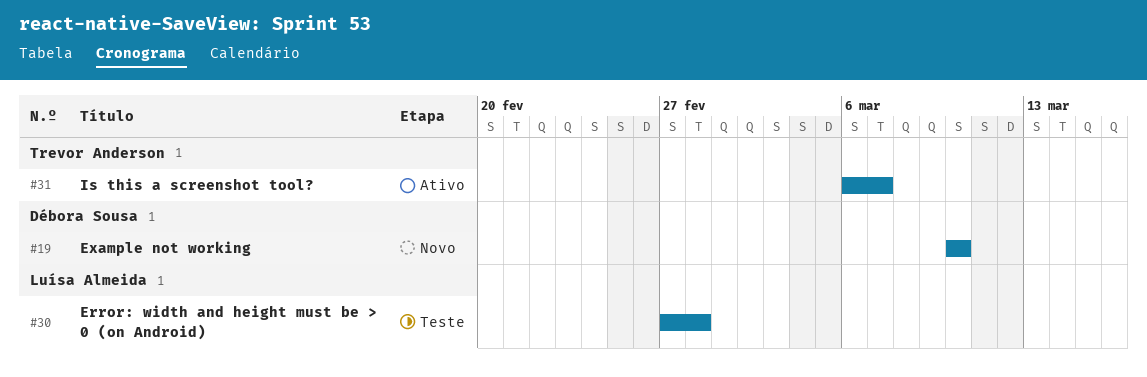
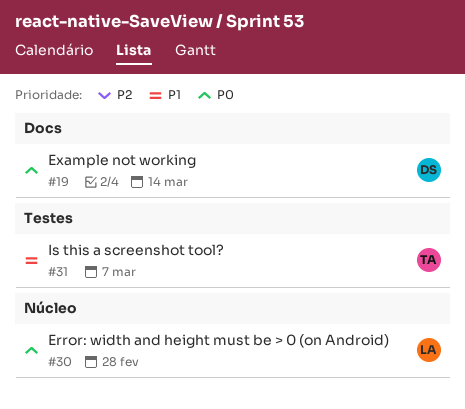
#19, due: Mar 10 -> Mar 14

